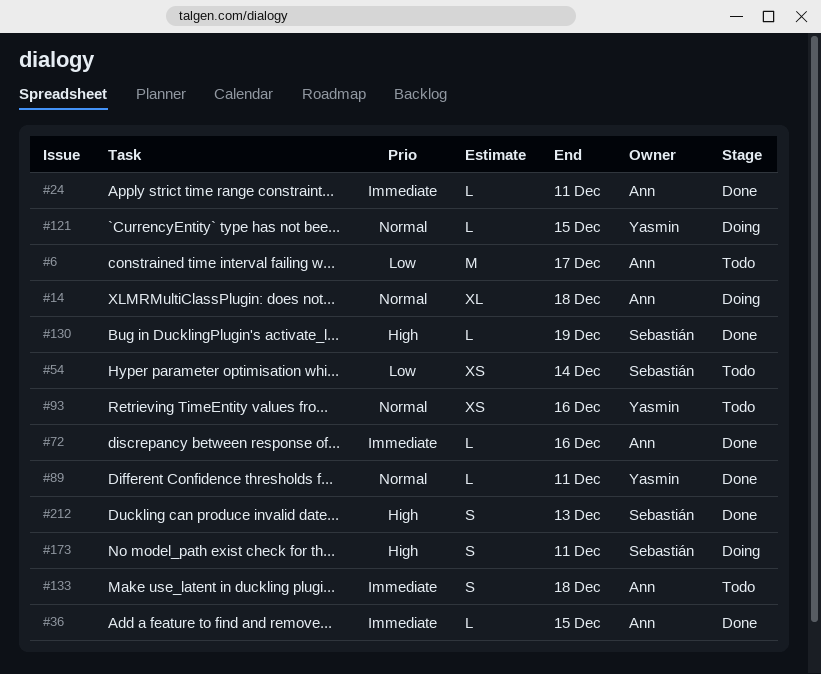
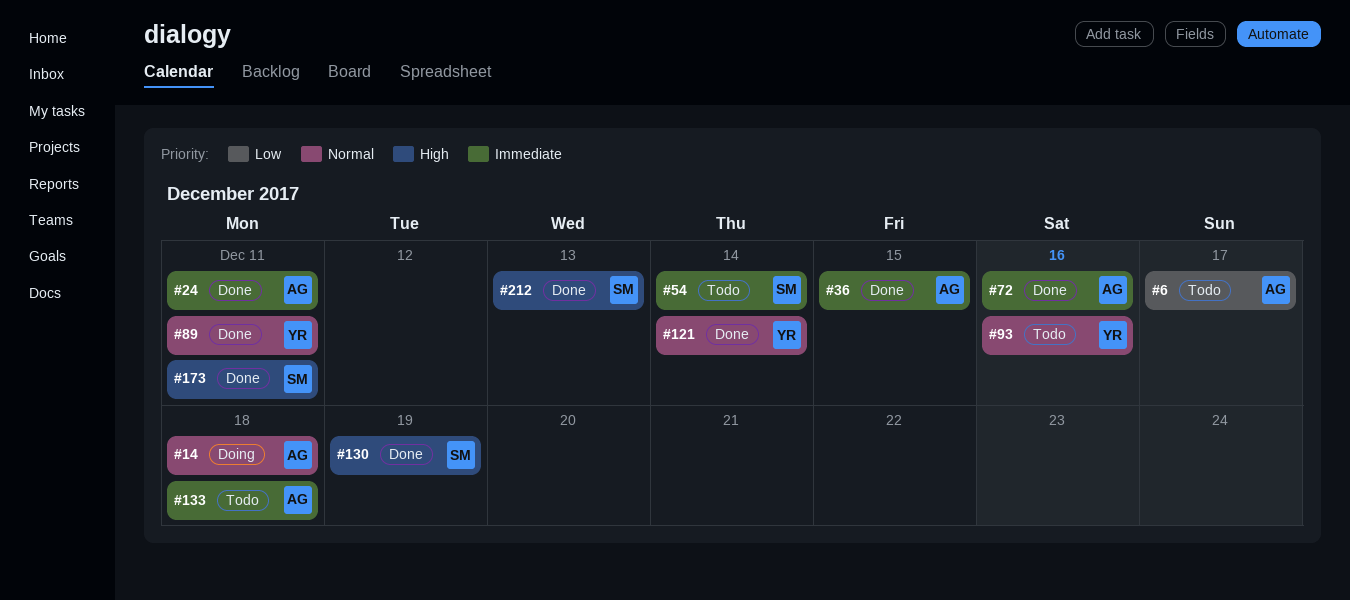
#54, priority: Low -> Immediate
#121, status: Doing -> Done
#121, due: Dec 15 -> Dec 14
#173, status: Doing -> Done

